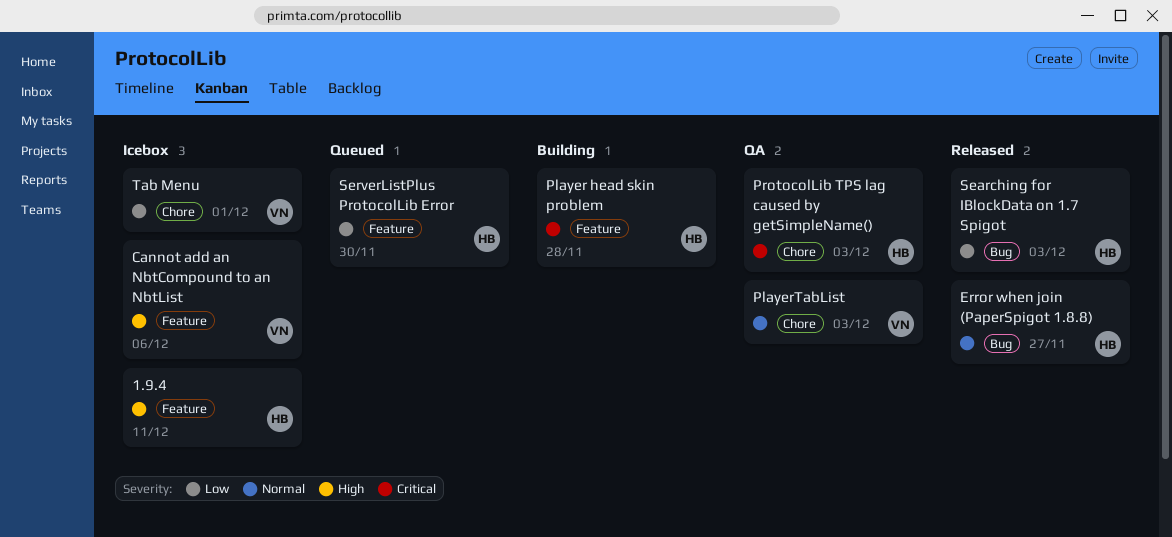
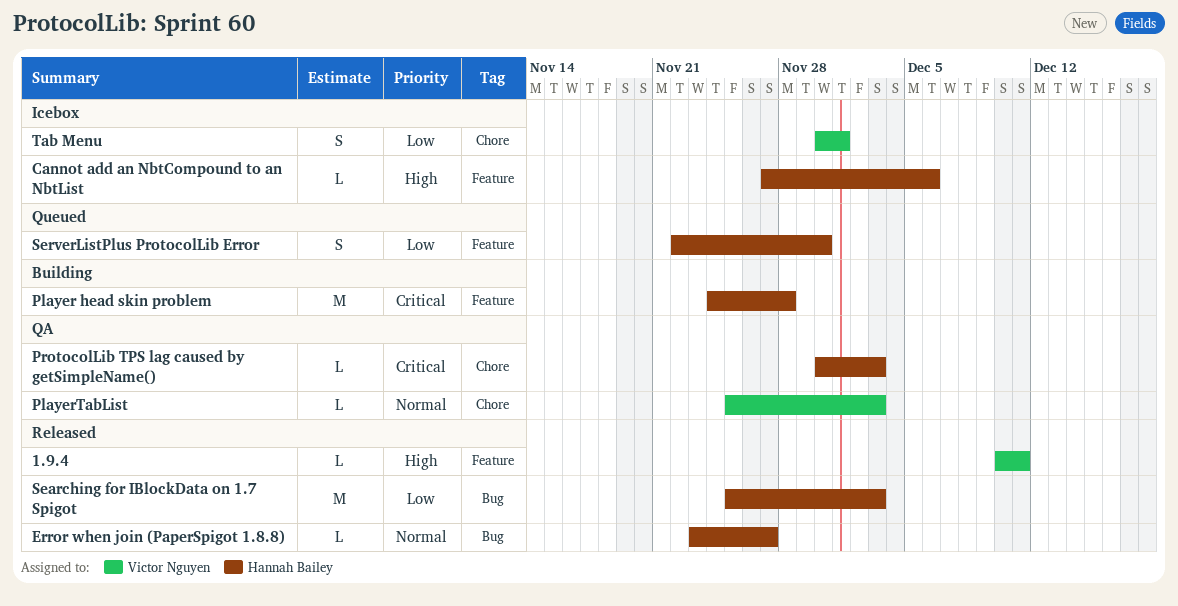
1.9.4, status: Icebox -> Released
1.9.4, owner: Hannah Bailey -> Victor Nguyen
Cannot add an NbtCompound to an NbtList, owner: Victor Nguyen -> Hannah Bailey

